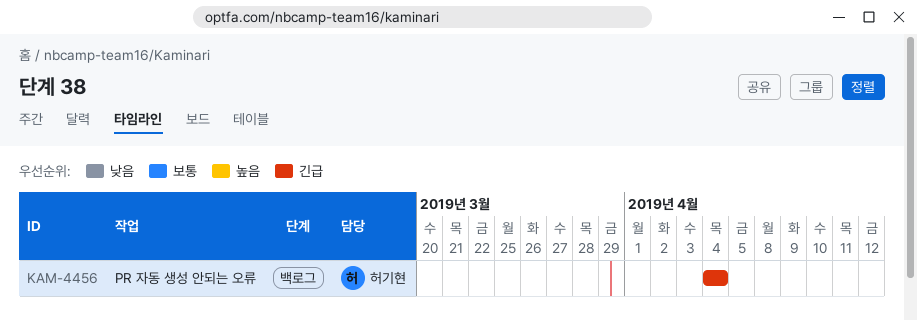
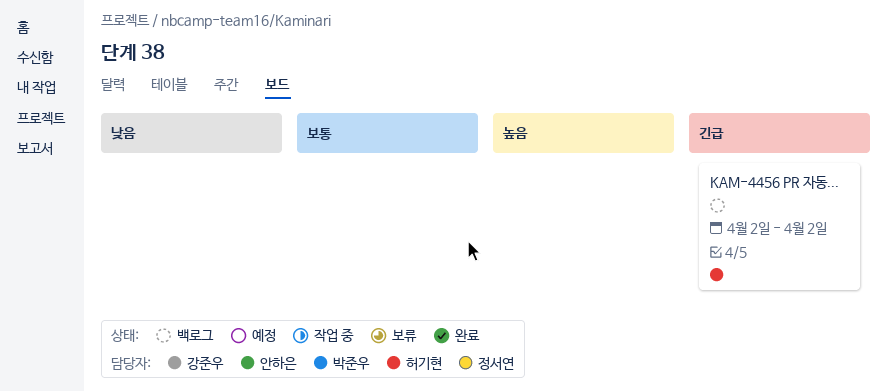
KAM-4456, start: Apr 4 -> Apr 2
KAM-4456, due: Apr 4 -> Apr 2

